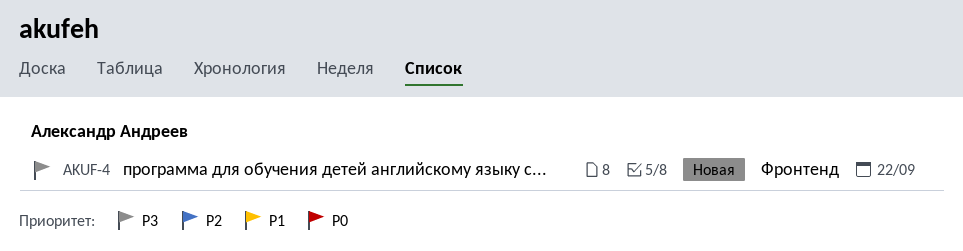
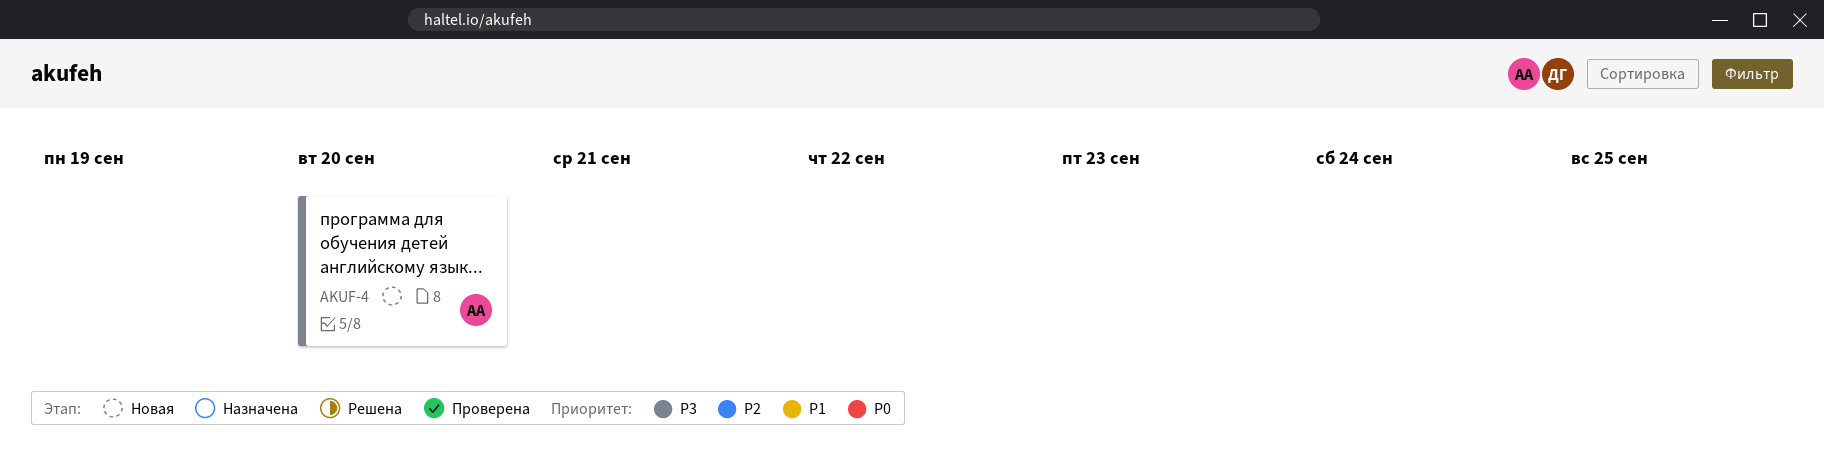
AKUF-4, due: Sep 22 -> Sep 20

